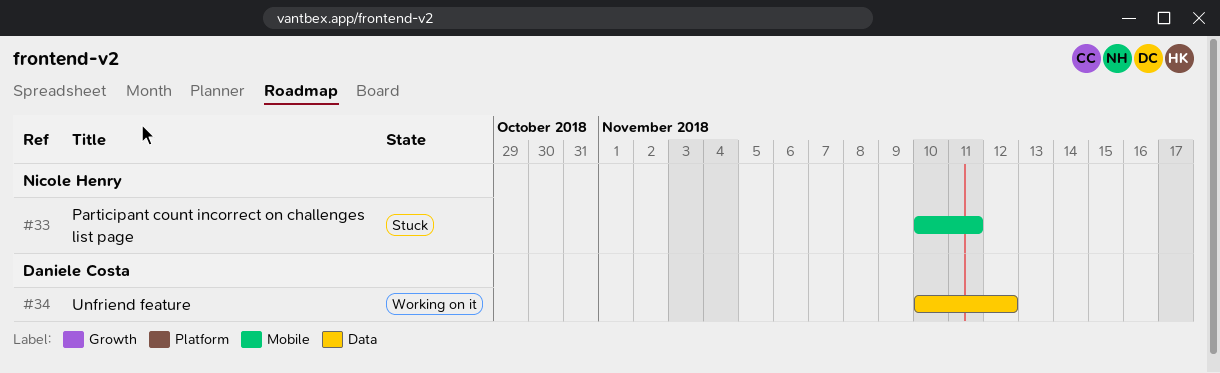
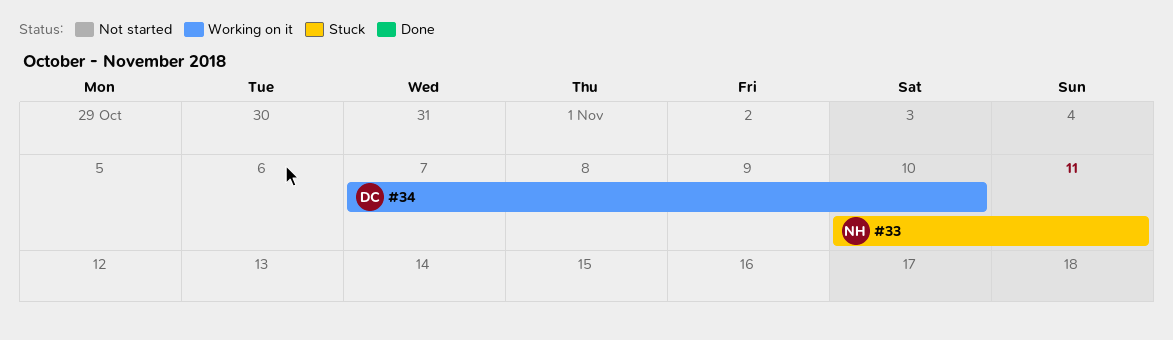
#34, start: Nov 10 -> Nov 7
#34, due: Nov 12 -> Nov 10

